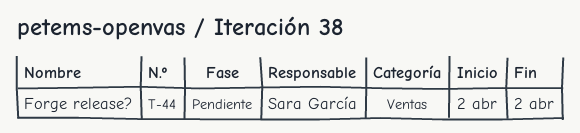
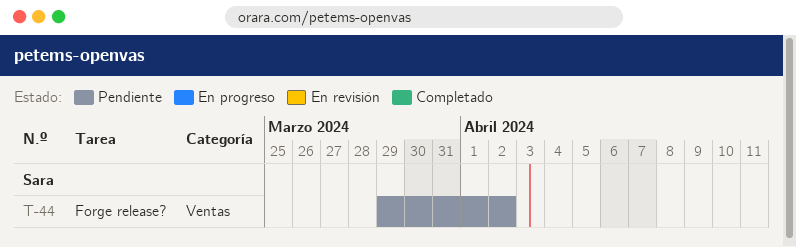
T-44, start: Apr 2 -> Mar 29

